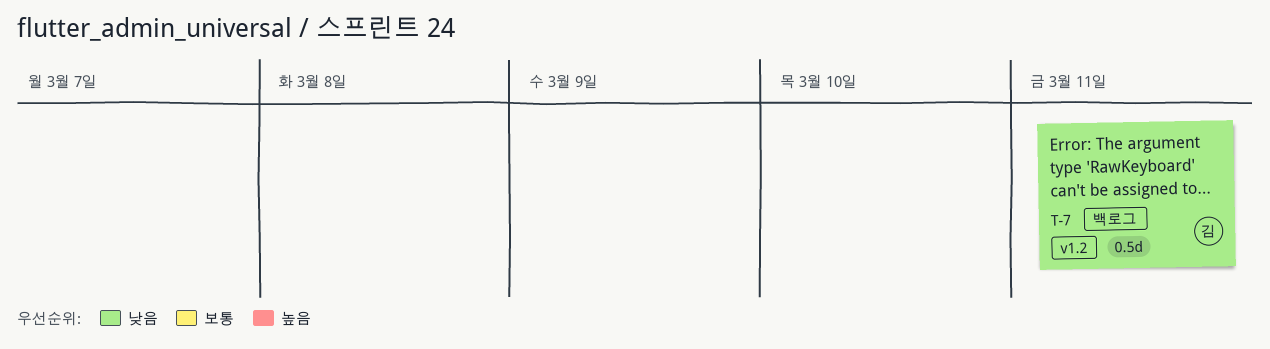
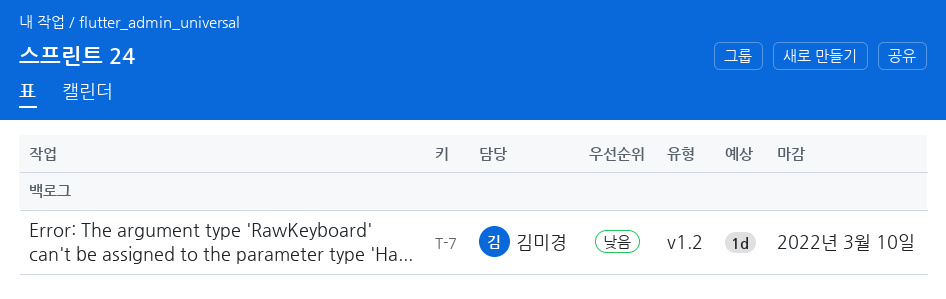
T-7, estimate: 0.5d -> 1d
T-7, due: Mar 11 -> Mar 10

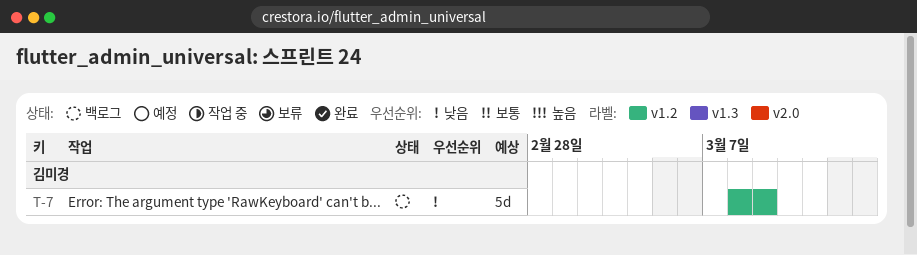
T-7, estimate: 1d -> 5d
T-7, due: Mar 10 -> Mar 9

